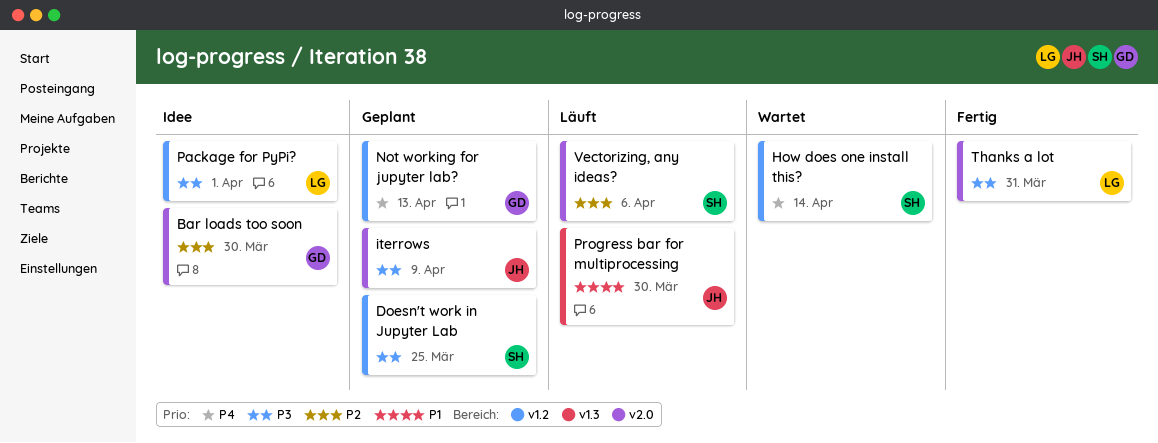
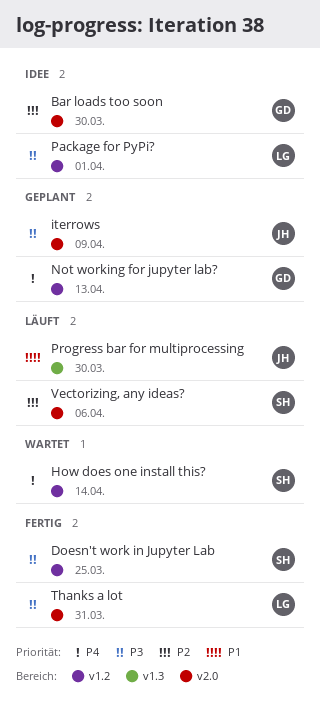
Doesn't work in Jupyter Lab, status: Geplant -> Fertig

